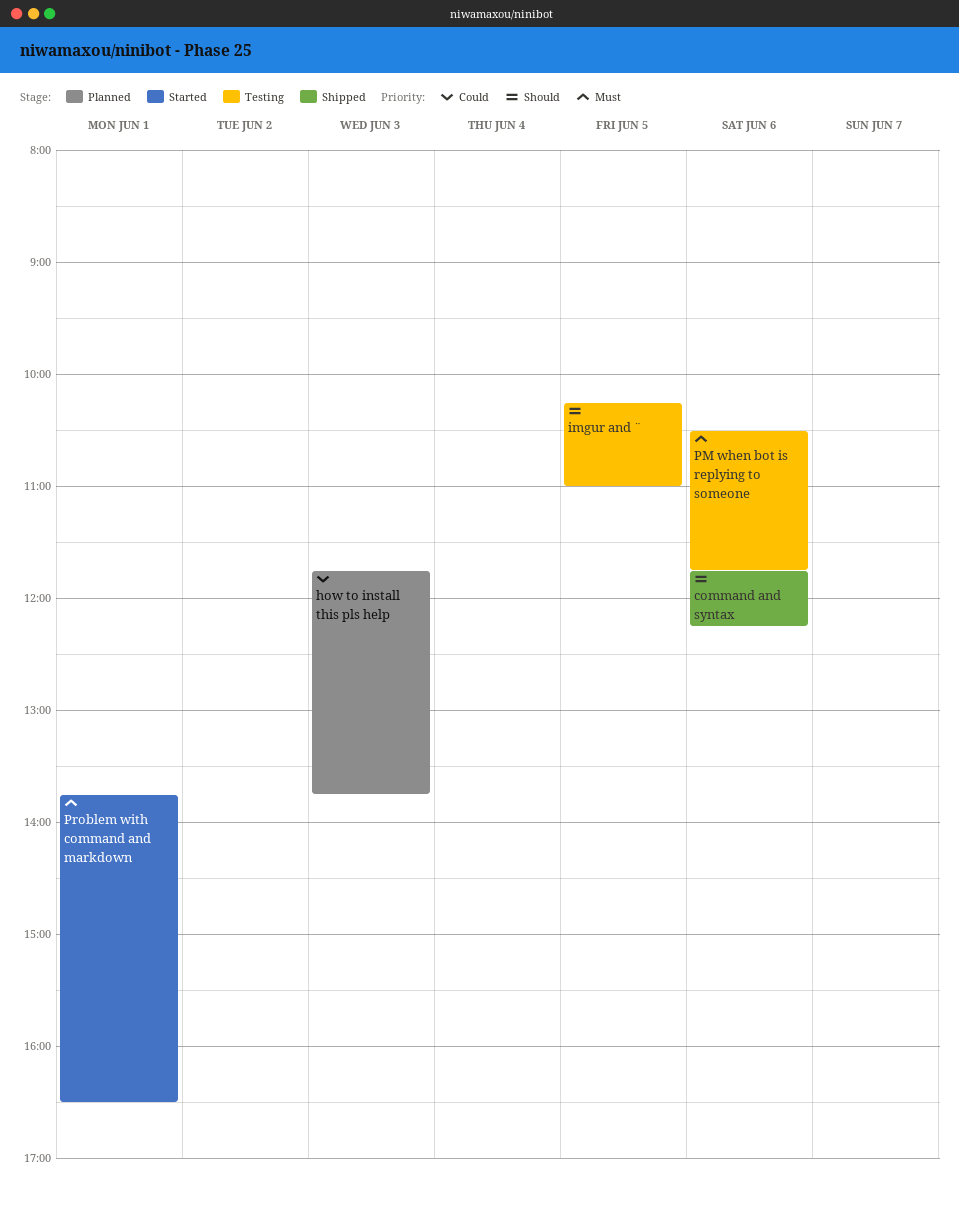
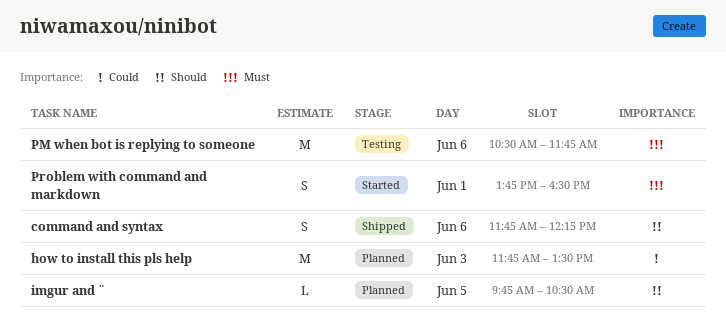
how to install this pls help, ends: 13:45 -> 13:30
imgur and ¨, status: Testing -> Planned
imgur and ¨, begins: 10:15 -> 09:45
imgur and ¨, ends: 11:00 -> 10:30

